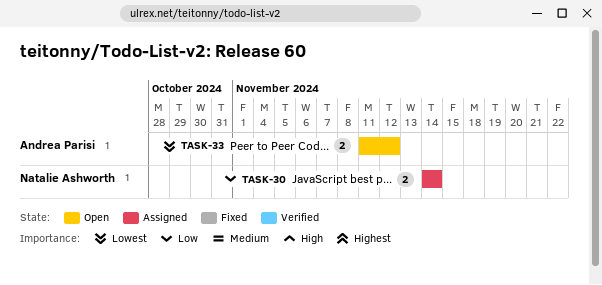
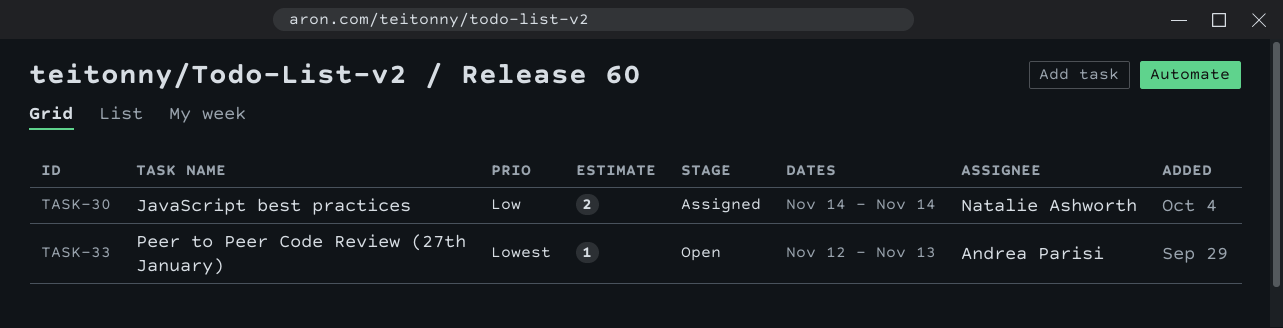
TASK-33, estimate: 2 -> 1
TASK-33, start: Nov 11 -> Nov 12
TASK-33, due: Nov 12 -> Nov 13

